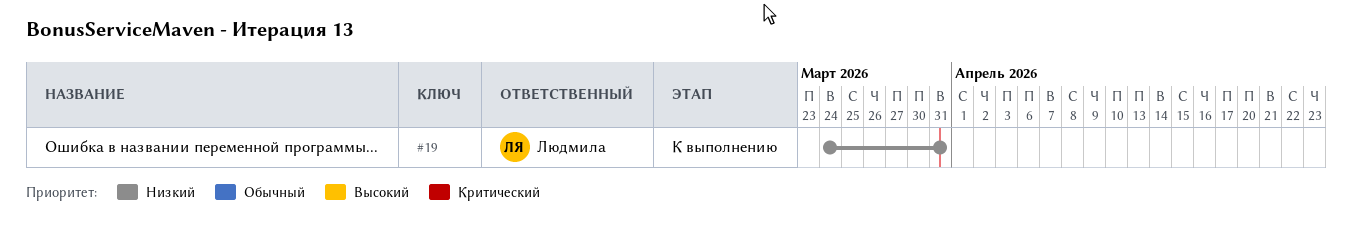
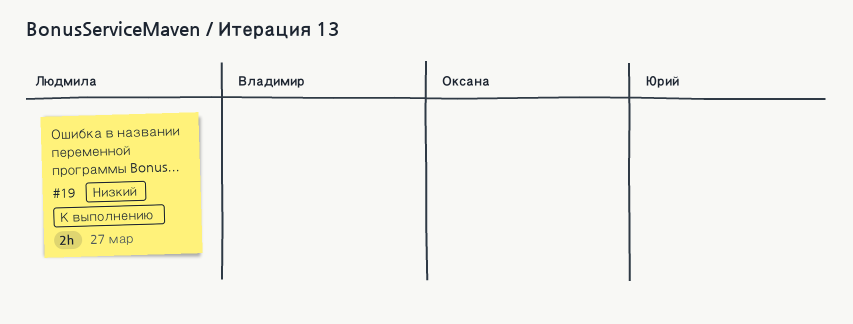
#19, due: Mar 31 -> Mar 27

